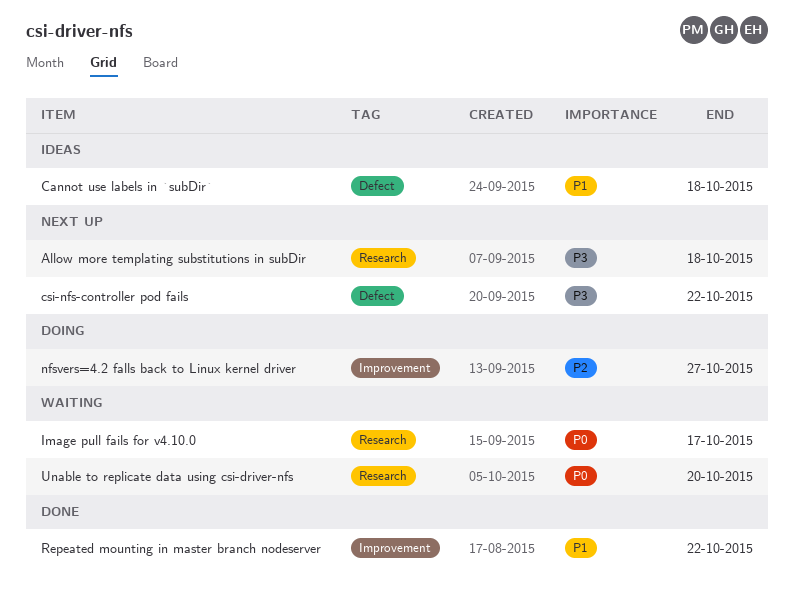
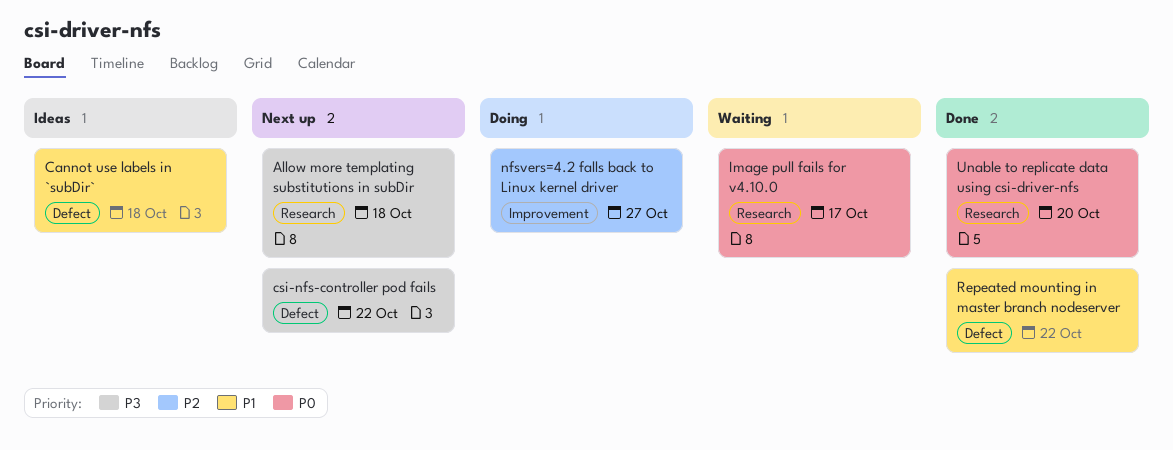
Repeated mounting in master branch nodeserver, label: Improvement -> Defect
Unable to replicate data using csi-driver-nfs, status: Waiting -> Done

